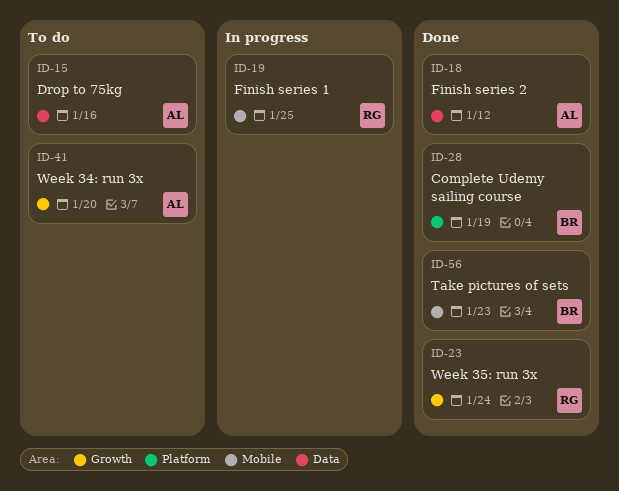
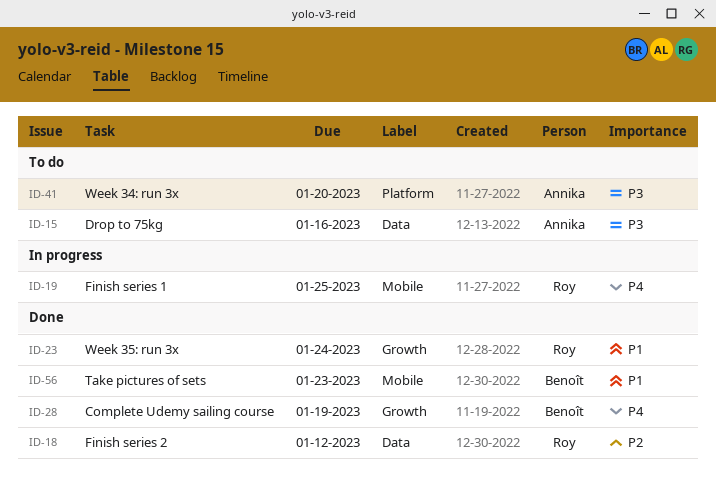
ID-18, owner: Annika -> Roy
ID-28, label: Platform -> Growth
ID-41, label: Growth -> Platform

